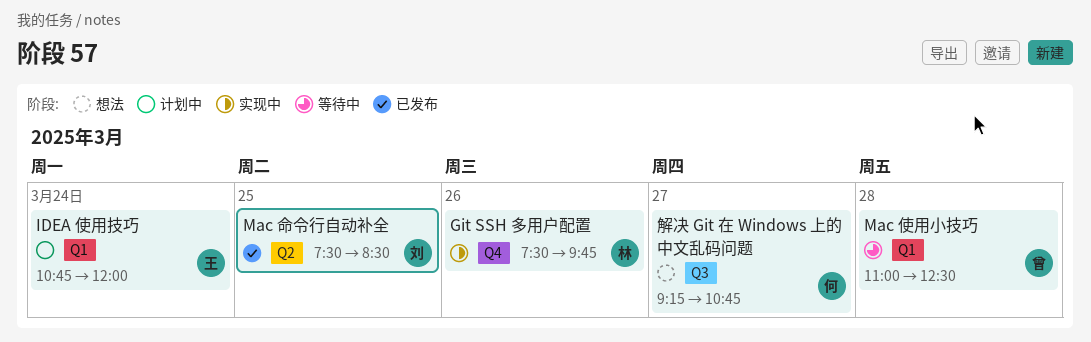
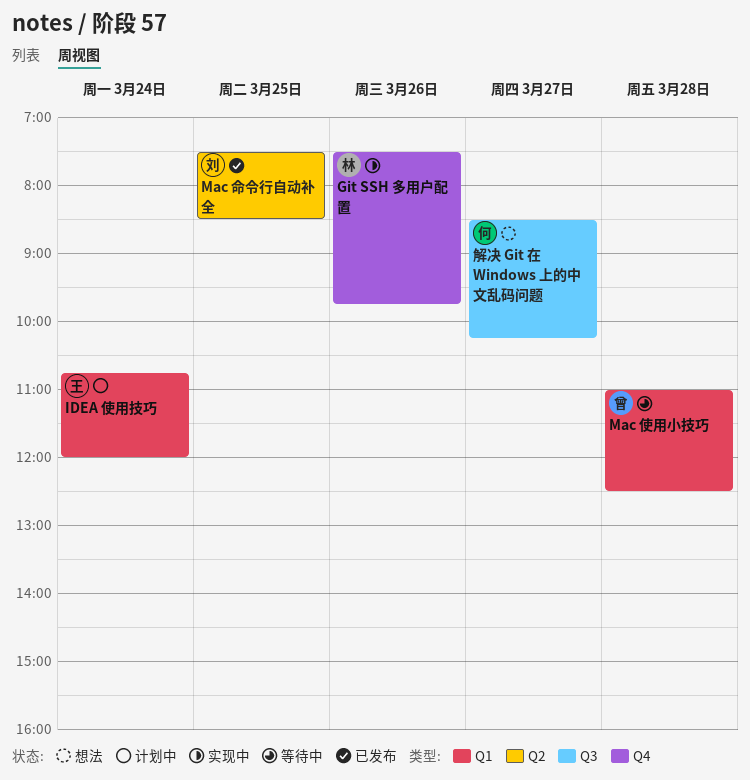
解决 Git 在 Windows 上的中文乱码问题, begins: 09:15 -> 08:30
解决 Git 在 Windows 上的中文乱码问题, ends: 10:45 -> 10:15

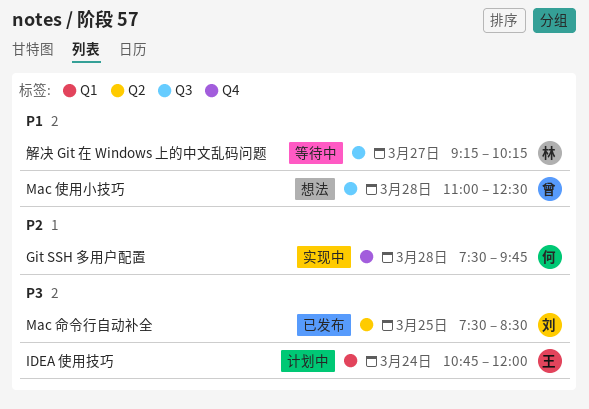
Git SSH 多用户配置, owner: 林 -> 何
Git SSH 多用户配置, day: Mar 26 -> Mar 28
Mac 使用小技巧, status: 等待中 -> 想法
Mac 使用小技巧, label: Q1 -> Q3
解决 Git 在 Windows 上的中文乱码问题, status: 想法 -> 等待中
解决 Git 在 Windows 上的中文乱码问题, owner: 何 -> 林
解决 Git 在 Windows 上的中文乱码问题, begins: 08:30 -> 09:15

